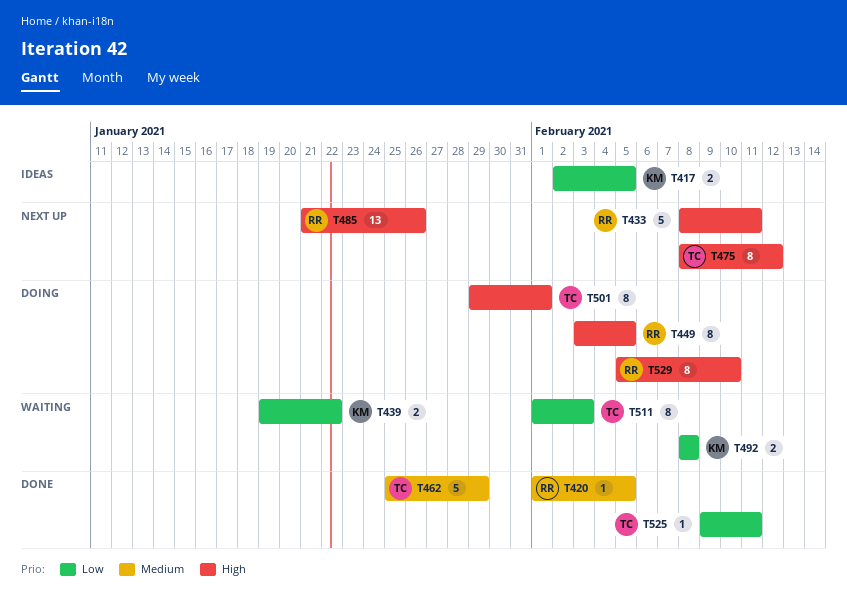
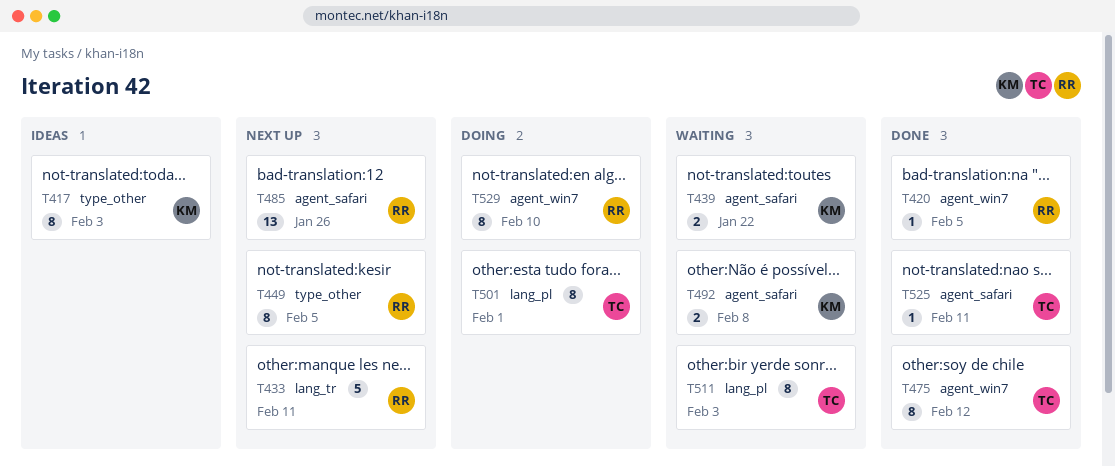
T417, estimate: 2 -> 8
T417, due: Feb 5 -> Feb 3
T449, status: Doing -> Next up
T462: present -> none
T475, status: Next up -> Done

